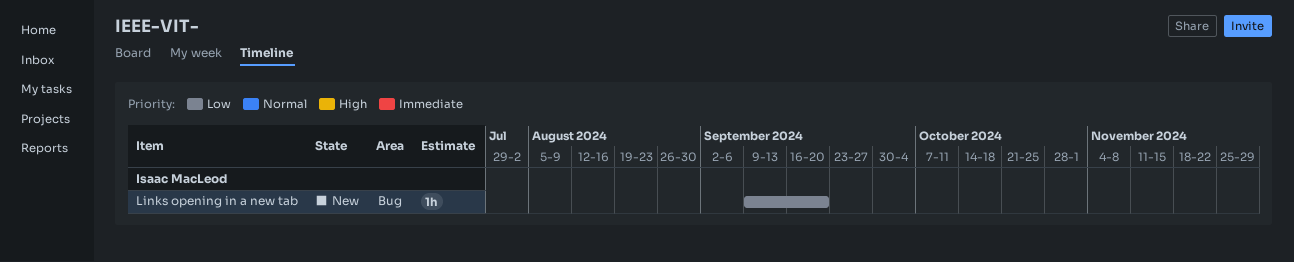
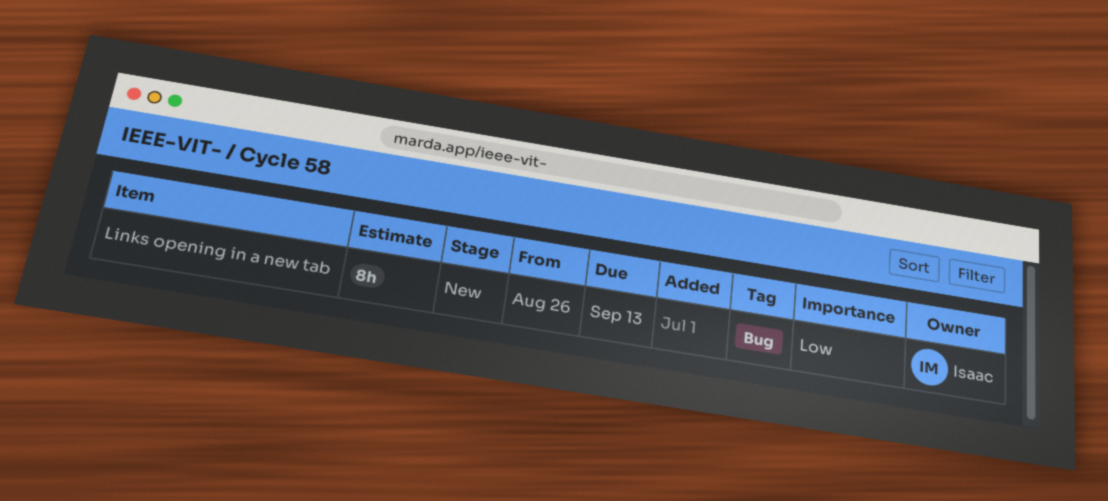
Links opening in a new tab, estimate: 1h -> 8h
Links opening in a new tab, start: Sep 9 -> Aug 26
Links opening in a new tab, due: Sep 20 -> Sep 13

